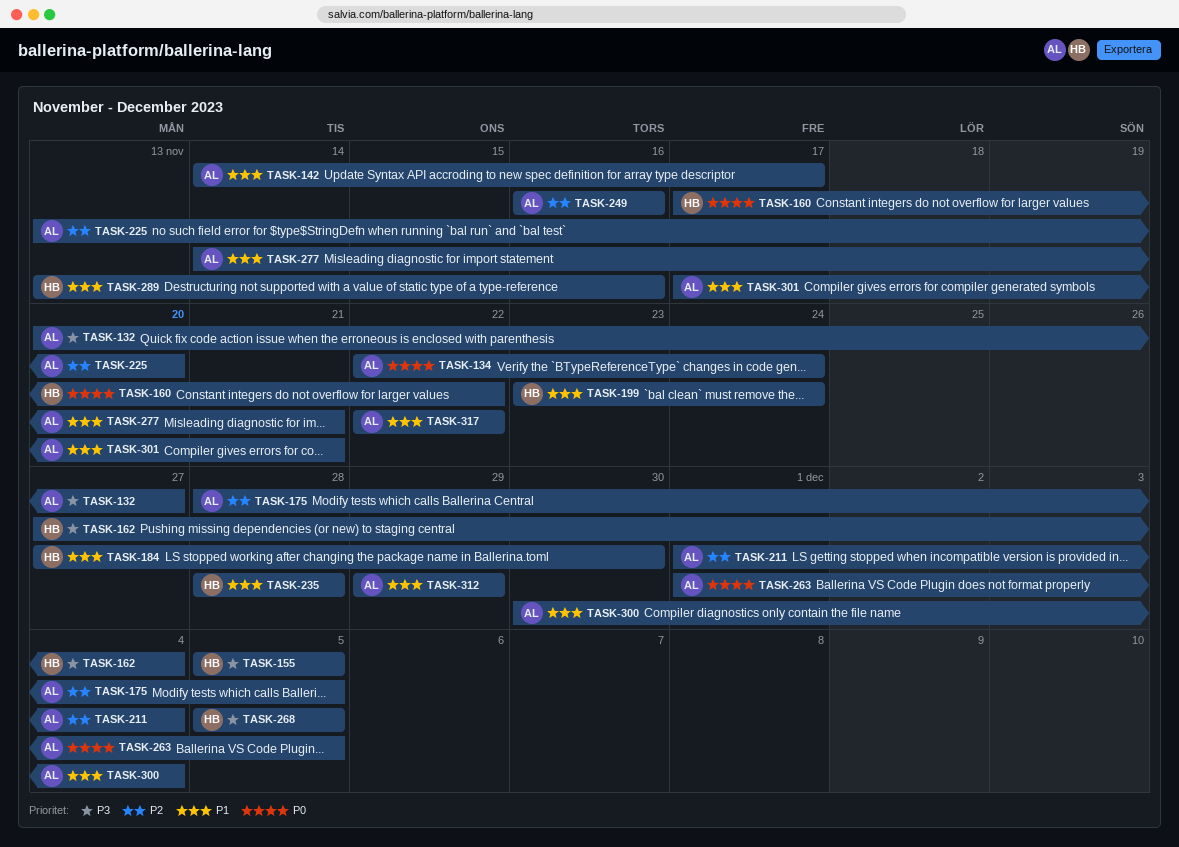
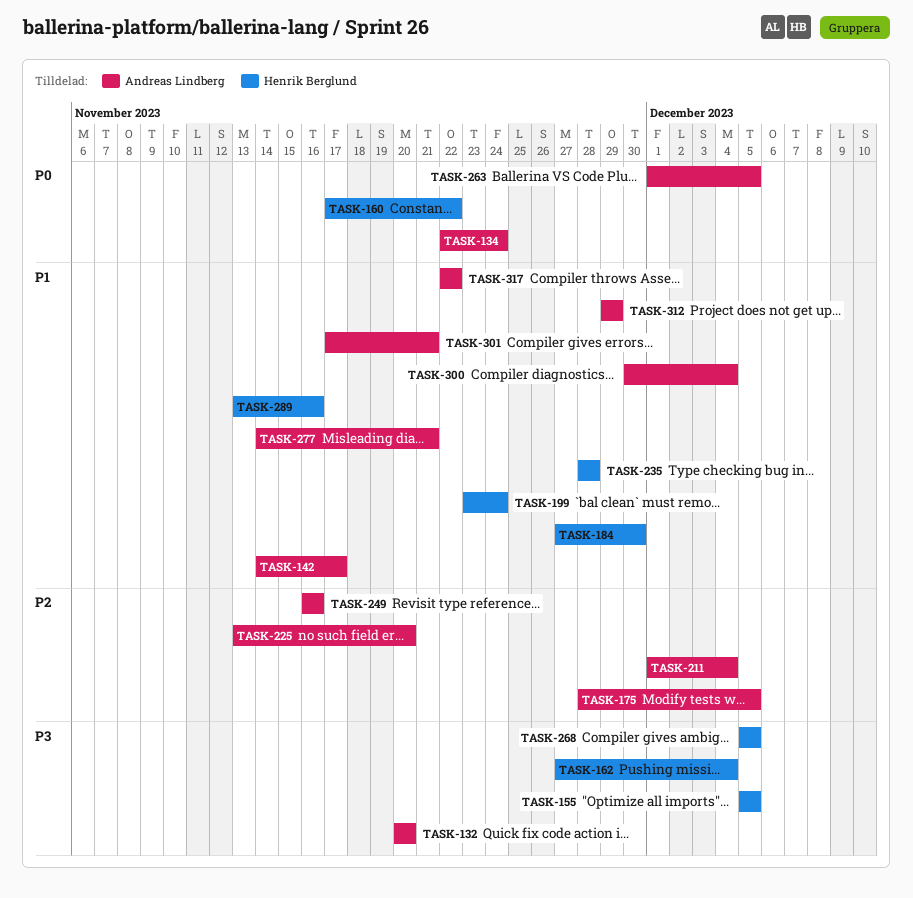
TASK-132, due: Nov 27 -> Nov 20

